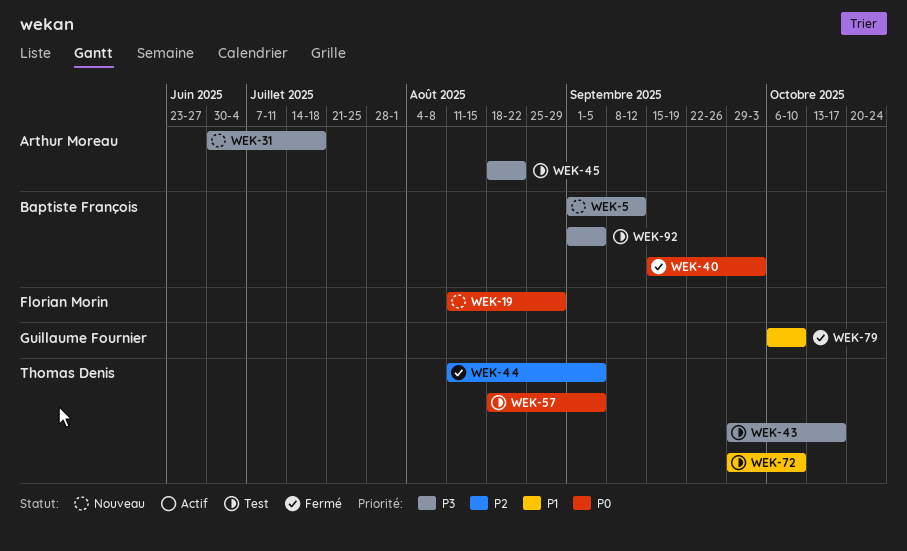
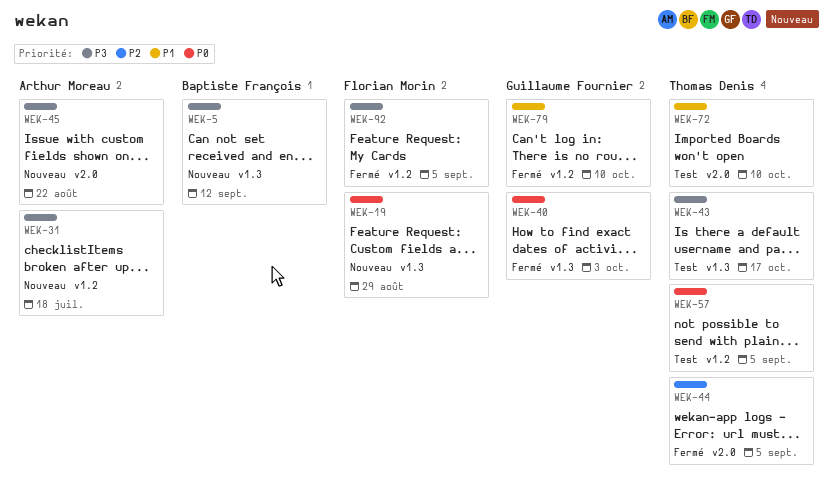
WEK-40, owner: Baptiste François -> Guillaume Fournier
WEK-45, status: Test -> Nouveau
WEK-92, status: Test -> Fermé
WEK-92, owner: Baptiste François -> Florian Morin

